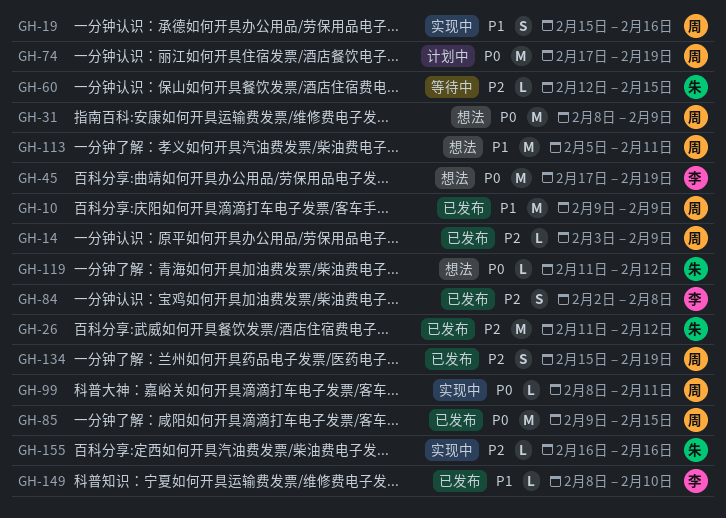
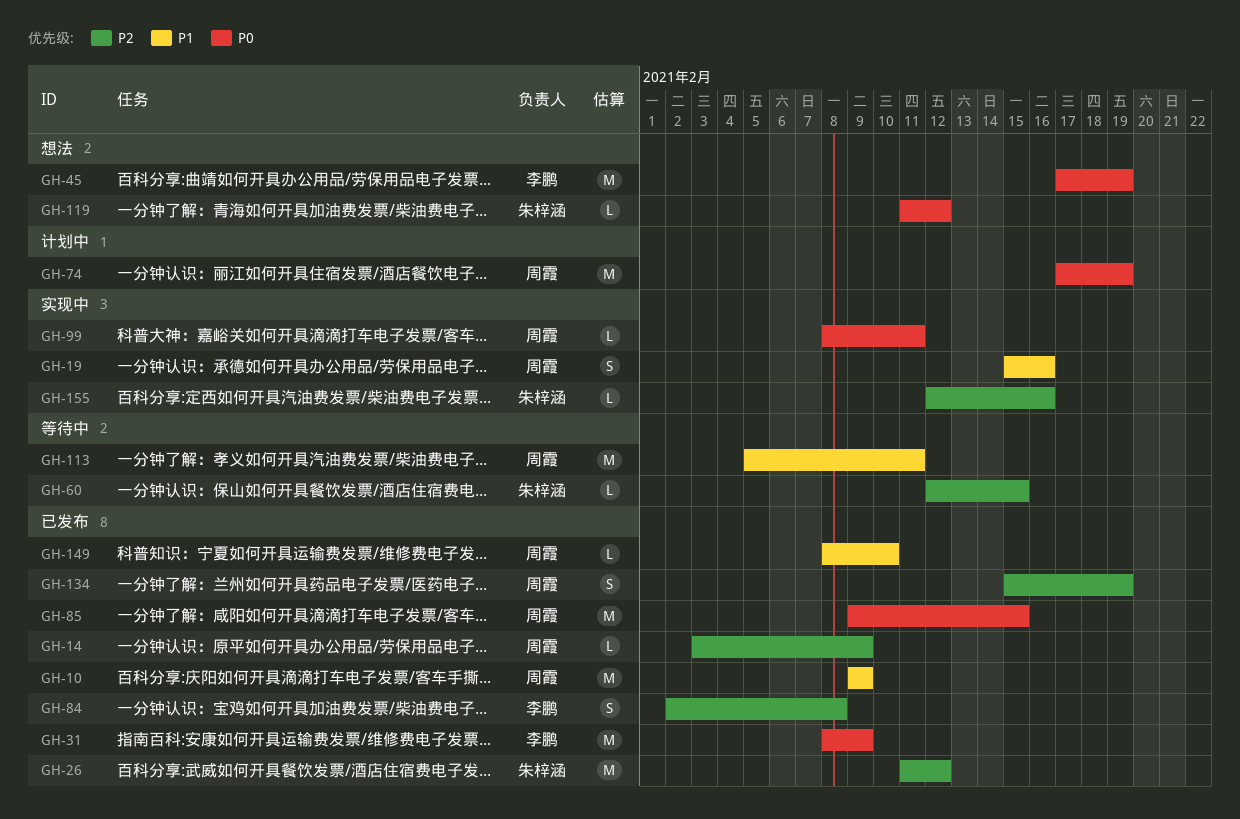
GH-31, status: 想法 -> 已发布
GH-31, owner: 周霞 -> 李鹏
GH-113, status: 想法 -> 等待中
GH-149, owner: 李鹏 -> 周霞
GH-155, start: Feb 16 -> Feb 12

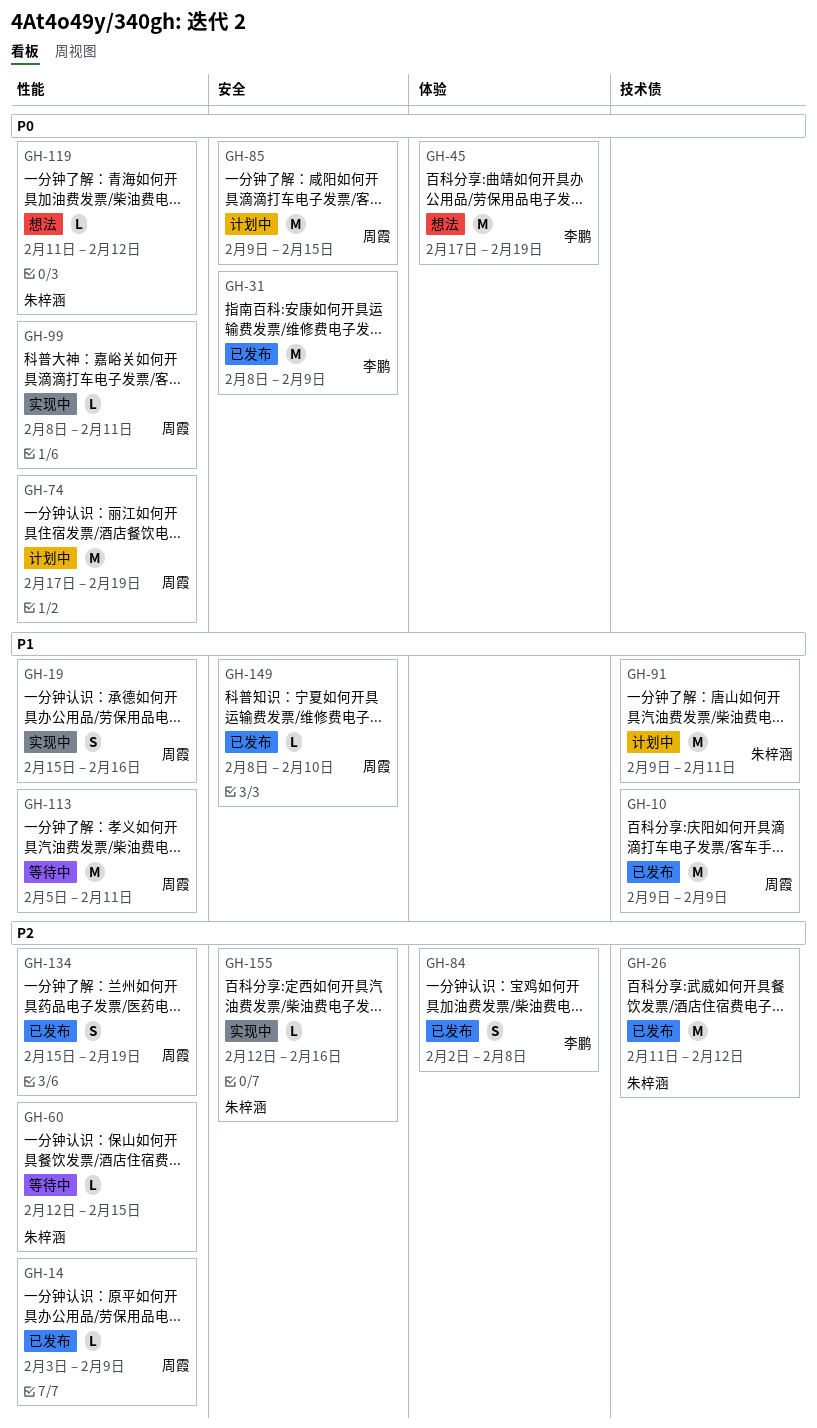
GH-85, status: 已发布 -> 计划中
GH-91: none -> present

